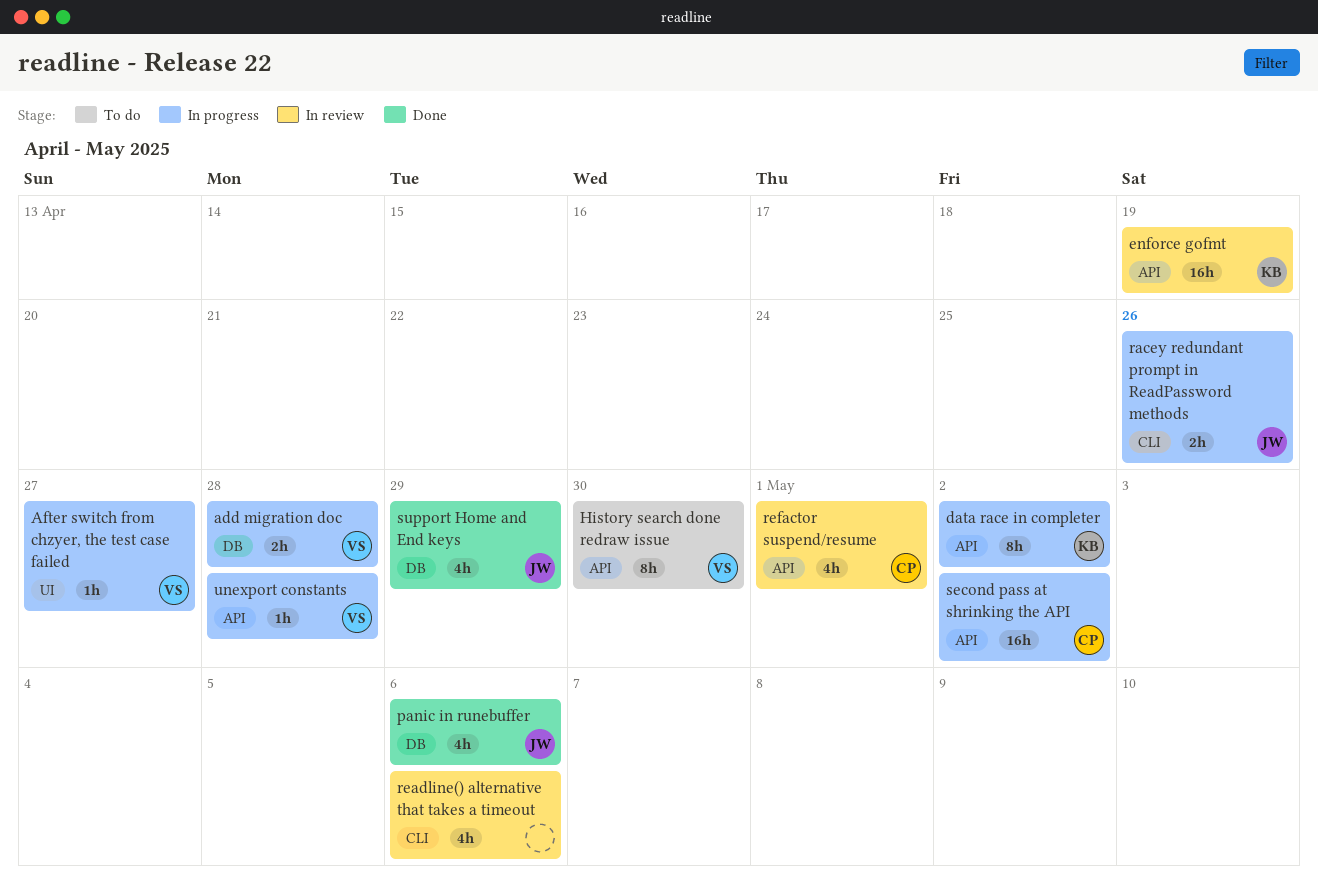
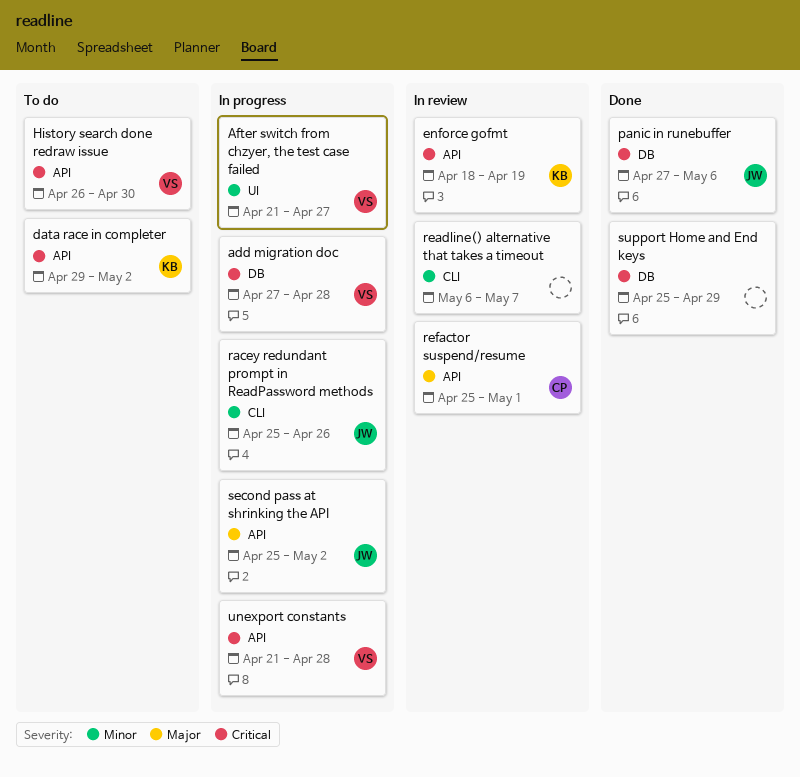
data race in completer, status: In progress -> To do
readline() alternative that takes a timeout, due: May 6 -> May 7
second pass at shrinking the API, owner: CP -> JW
support Home and End keys, owner: JW -> none

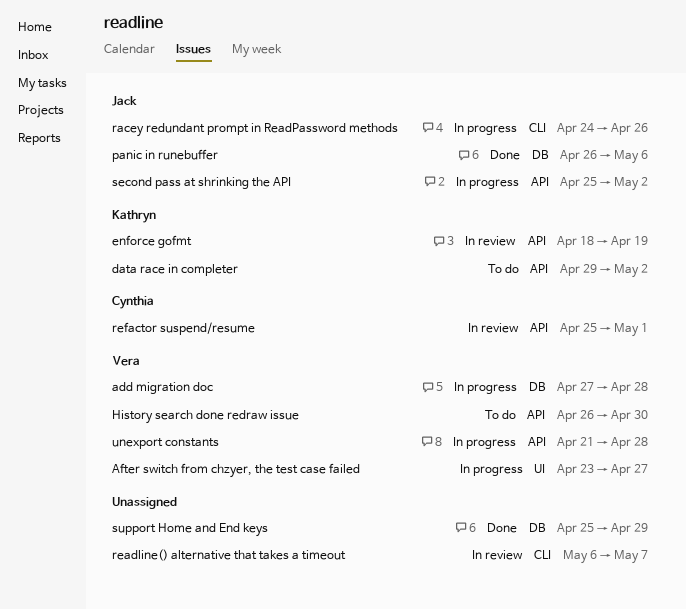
After switch from chzyer, the test case failed, start: Apr 21 -> Apr 23
panic in runebuffer, start: Apr 27 -> Apr 26
racey redundant prompt in ReadPassword methods, start: Apr 25 -> Apr 24

